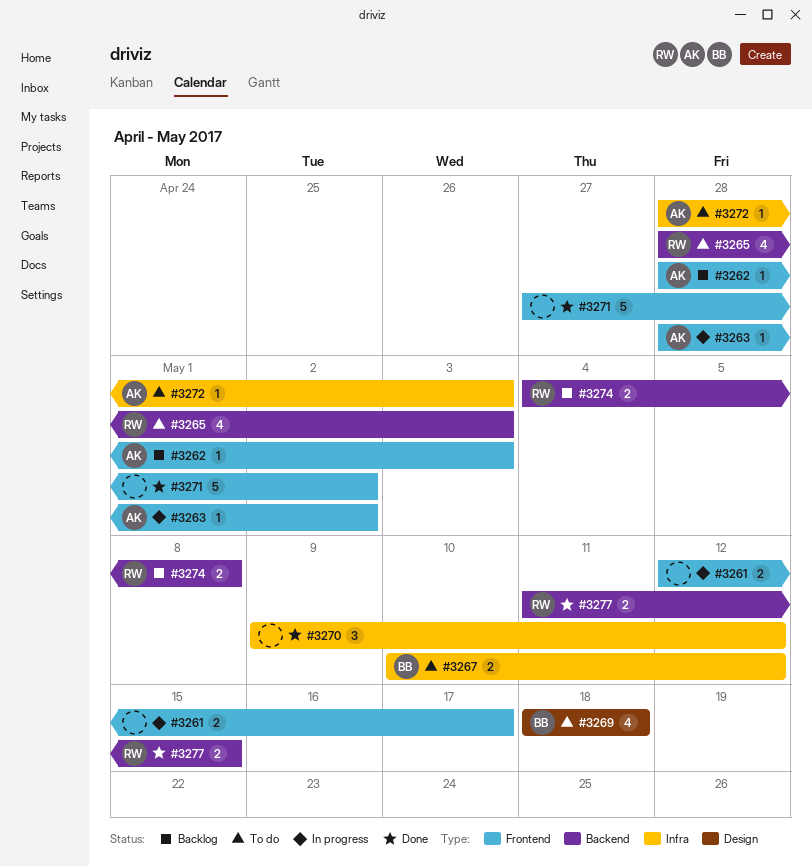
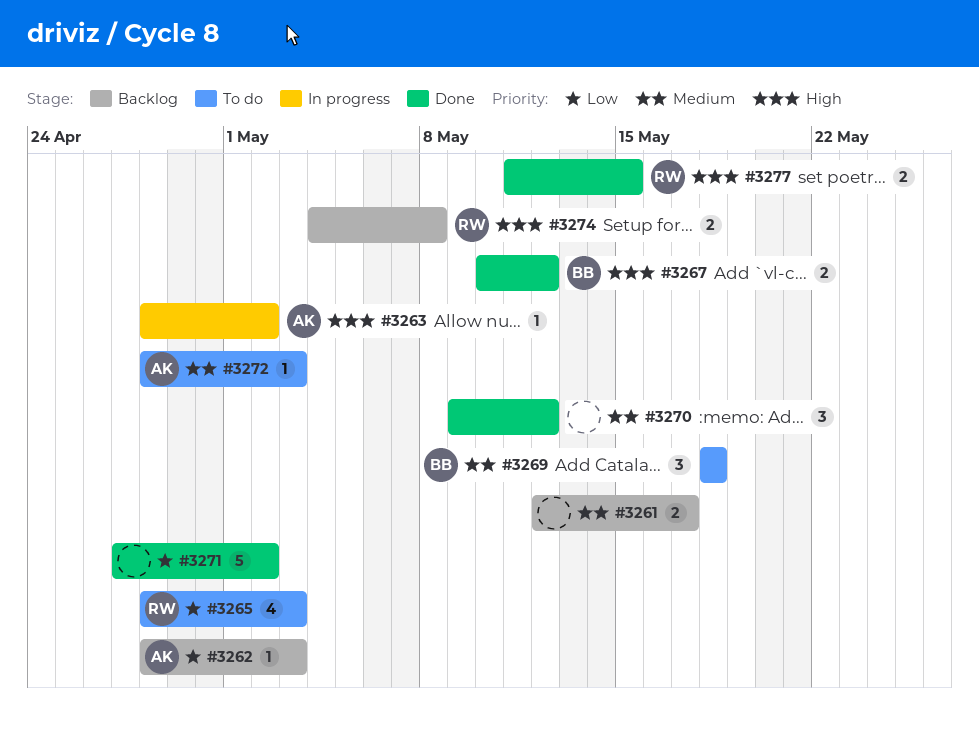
#3261, status: In progress -> Backlog
#3267, status: To do -> Done
#3269, estimate: 4 -> 3

